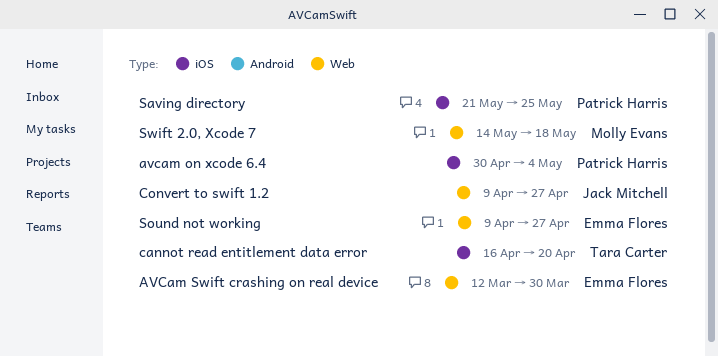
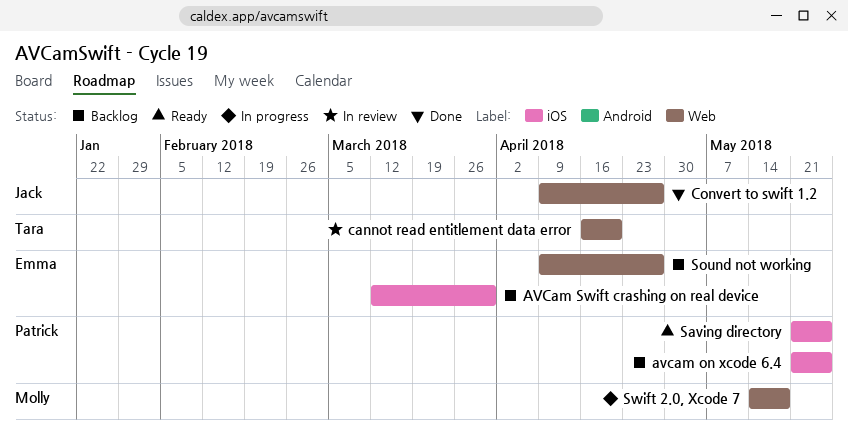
avcam on xcode 6.4, start: Apr 30 -> May 21
avcam on xcode 6.4, due: May 4 -> May 25
AVCam Swift crashing on real device, label: Web -> iOS
cannot read entitlement data error, label: iOS -> Web

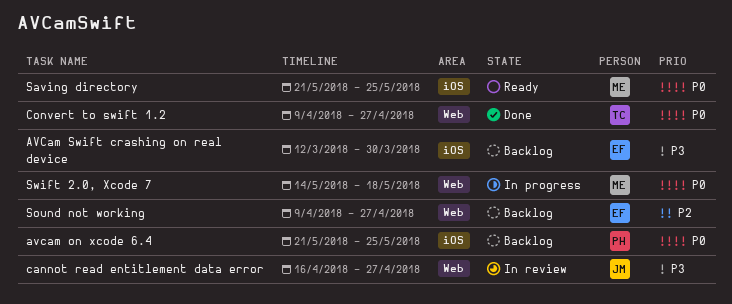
cannot read entitlement data error, owner: Tara -> Jack
cannot read entitlement data error, due: Apr 20 -> Apr 27
Convert to swift 1.2, owner: Jack -> Tara
Saving directory, owner: Patrick -> Molly

